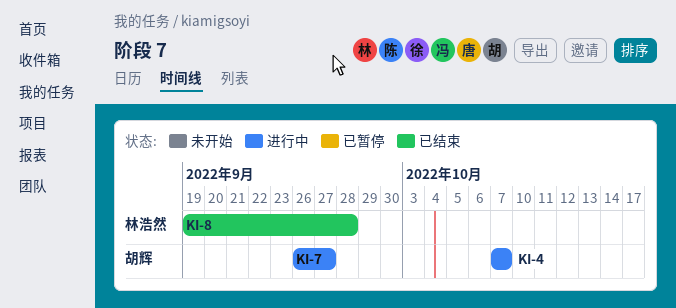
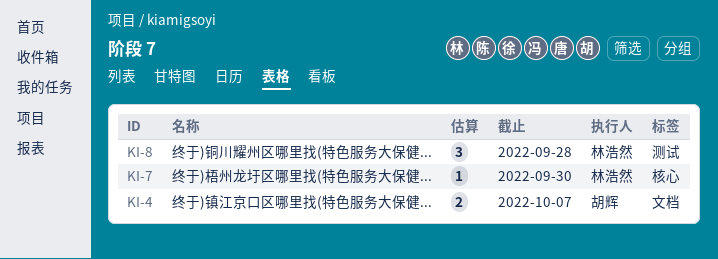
KI-7, owner: 胡辉 -> 林浩然
KI-7, due: Sep 27 -> Sep 30

